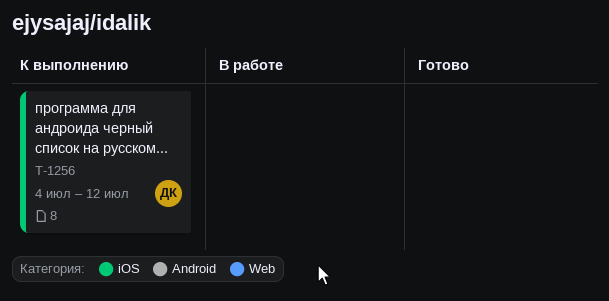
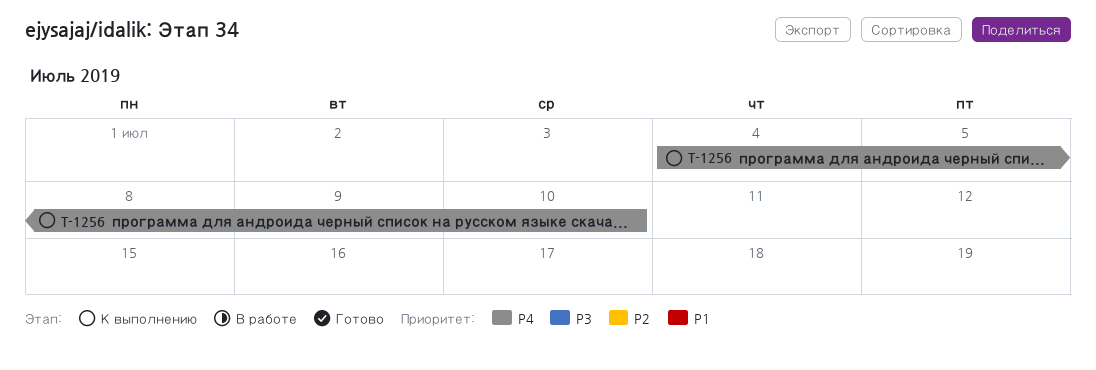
T-1256, due: Jul 12 -> Jul 10

